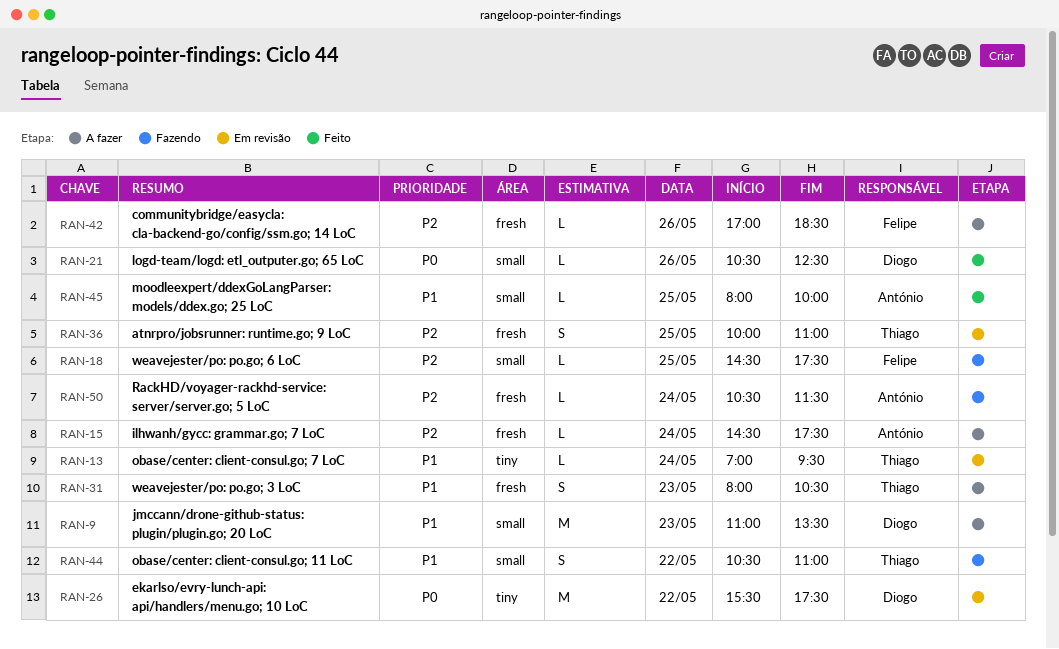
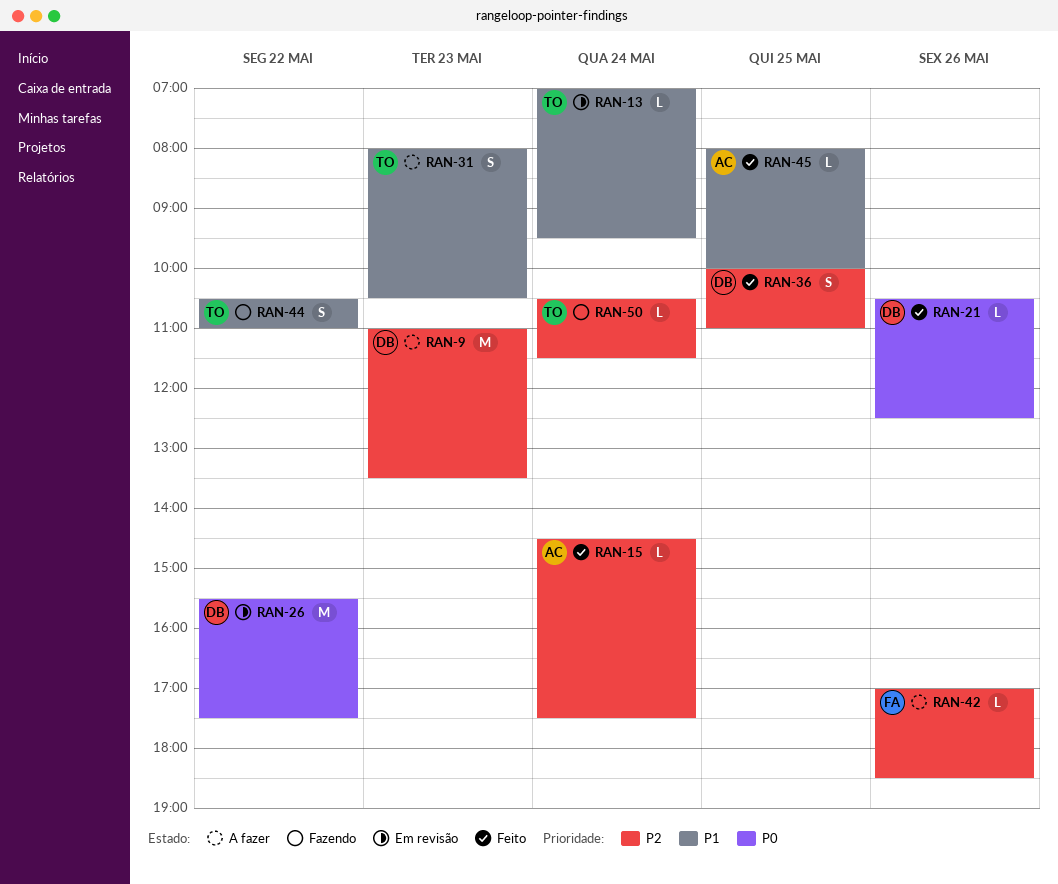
RAN-9, priority: P1 -> P2
RAN-15, status: A fazer -> Feito
RAN-18: present -> none
RAN-36, status: Em revisão -> Feito
RAN-36, owner: Thiago -> Diogo
RAN-50, owner: António -> Thiago

